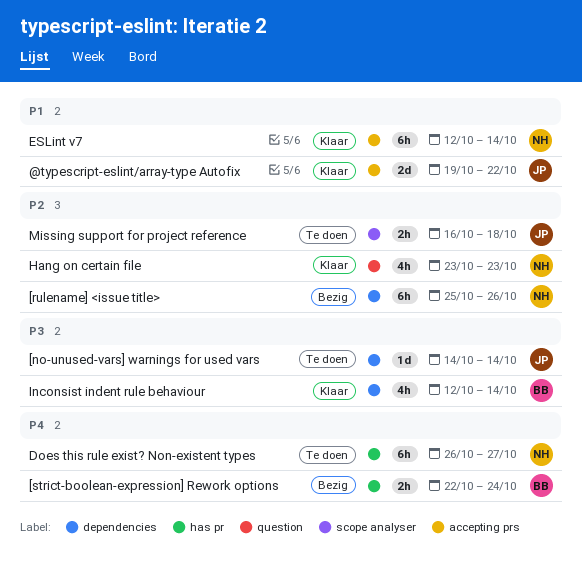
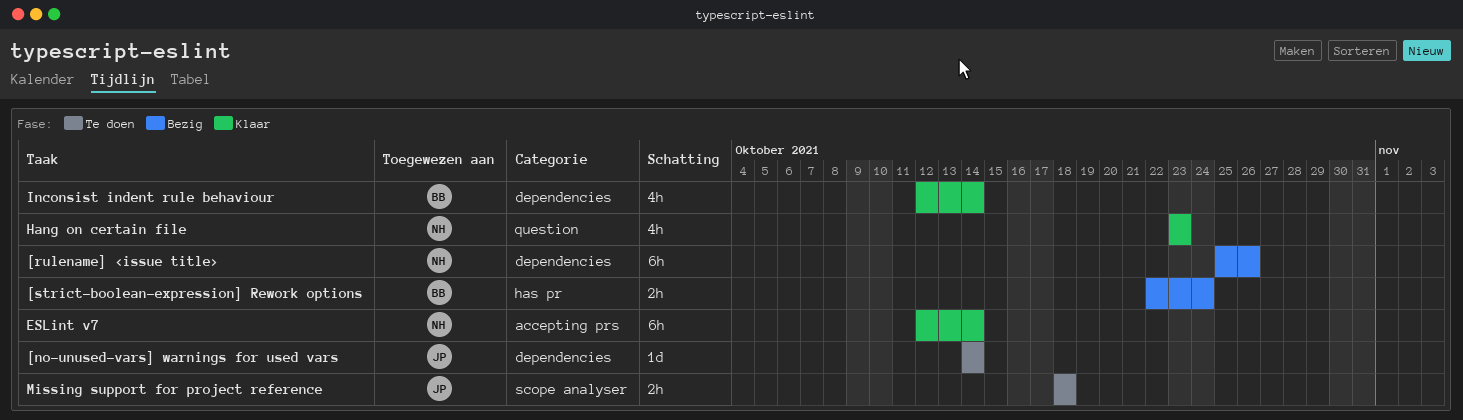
@typescript-eslint/array-type Autofix: present -> none
Does this rule exist? Non-existent types: present -> none
Missing support for project reference, start: Oct 16 -> Oct 18

